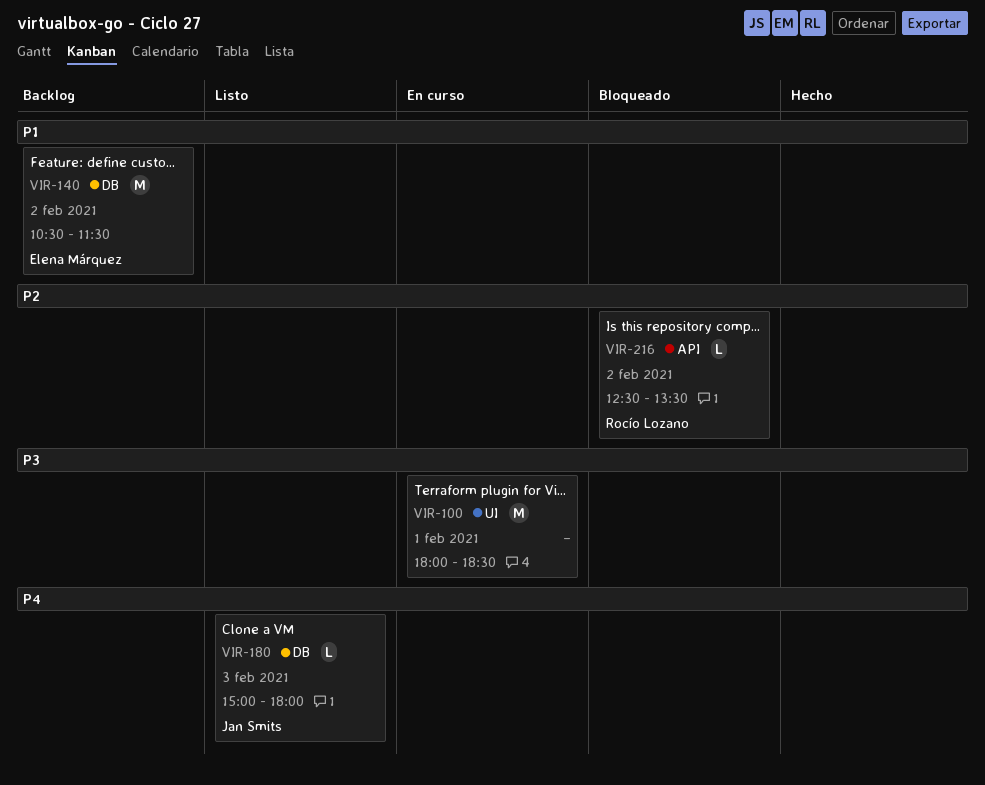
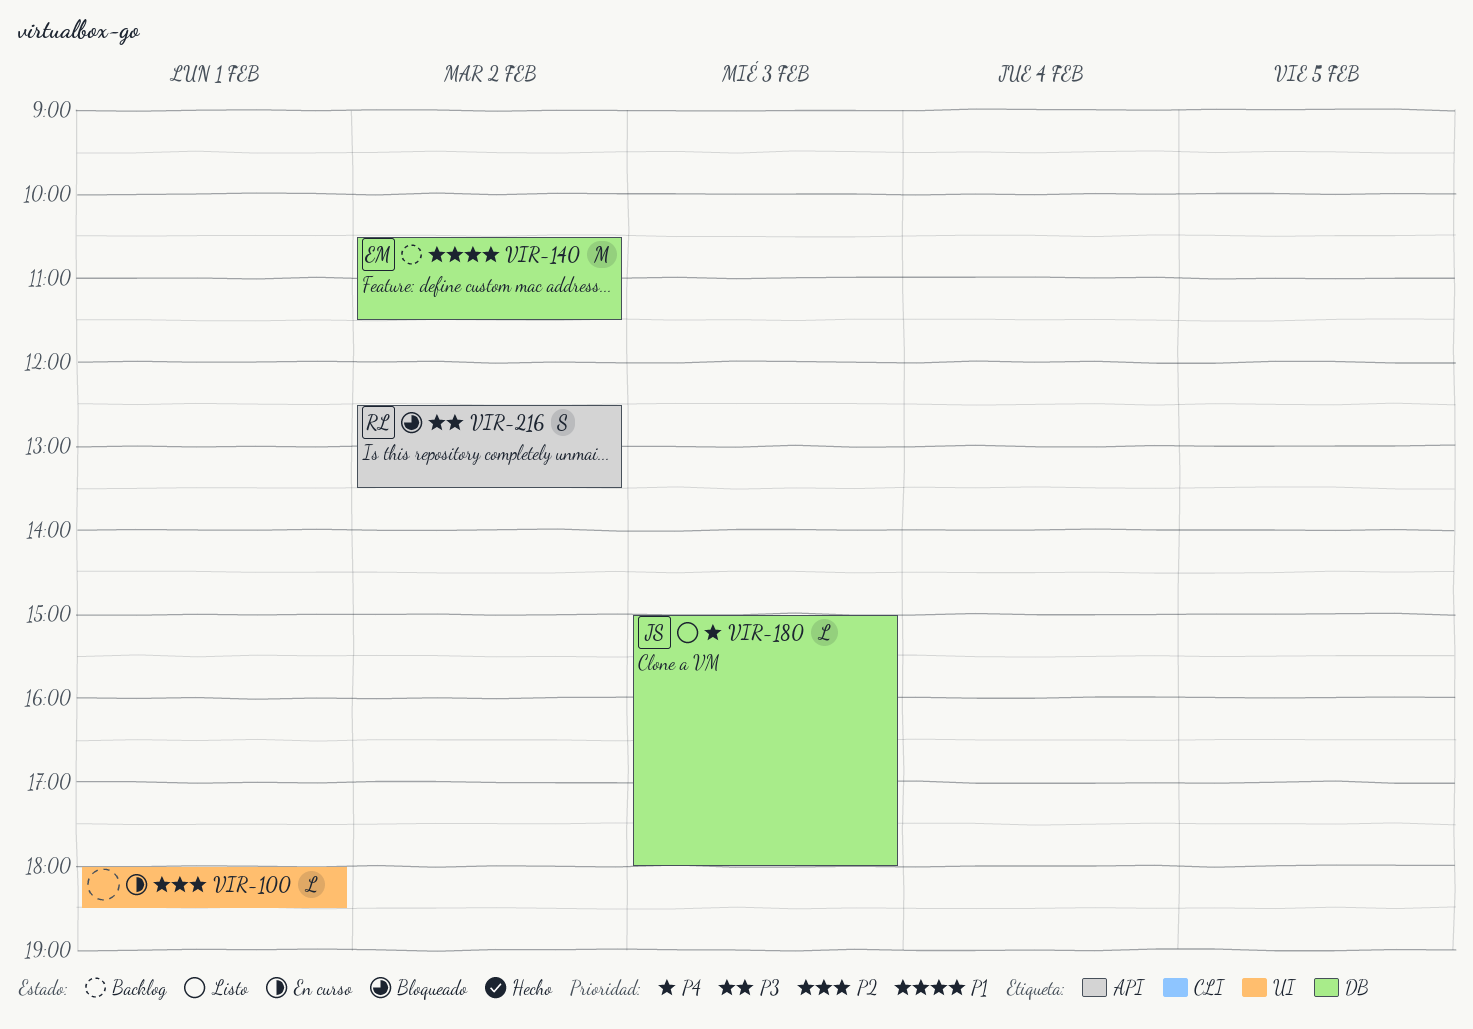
VIR-100, priority: P3 -> P2
VIR-100, estimate: M -> L
VIR-216, priority: P2 -> P3
VIR-216, estimate: L -> S

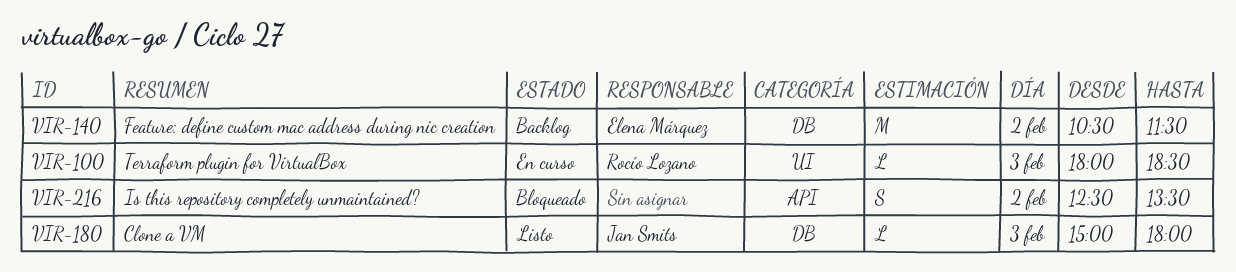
VIR-100, owner: none -> Rocío Lozano
VIR-100, day: Feb 1 -> Feb 3
VIR-216, owner: Rocío Lozano -> none

